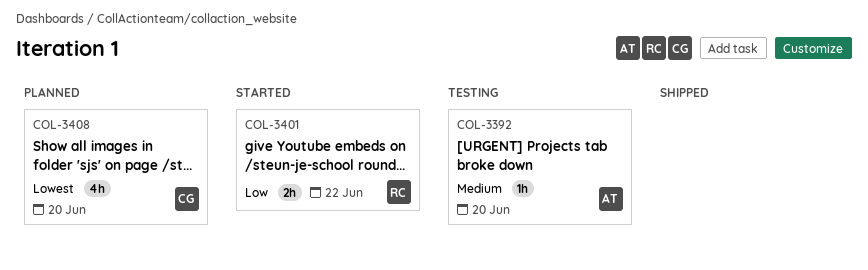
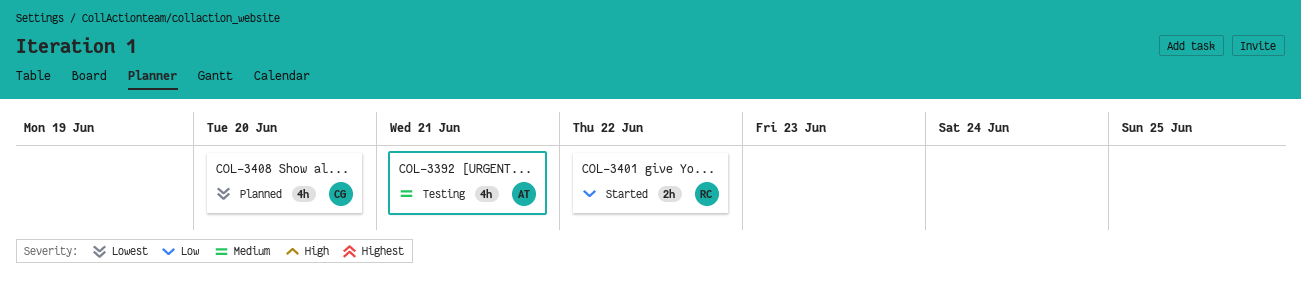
COL-3392, estimate: 1h -> 4h
COL-3392, due: Jun 20 -> Jun 21

